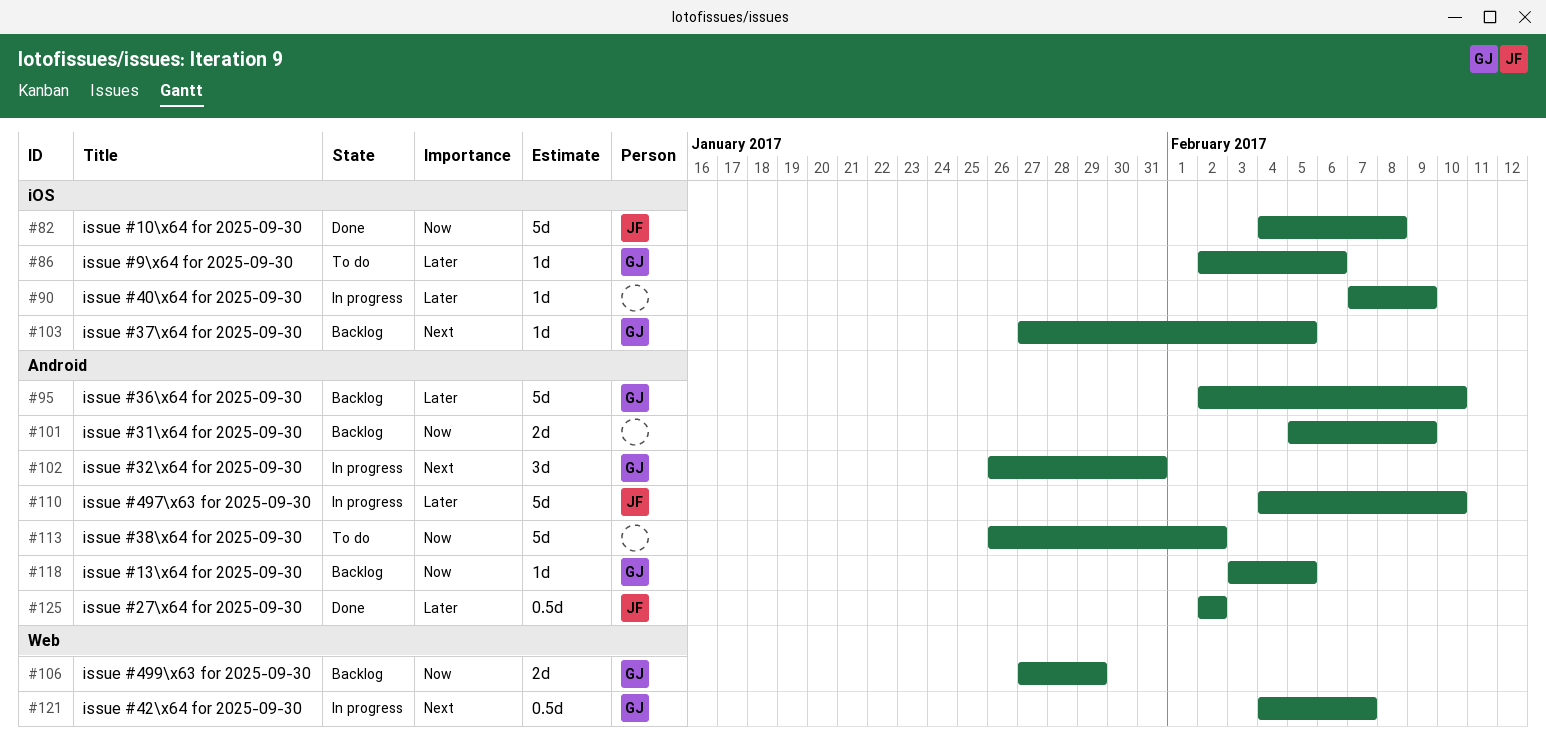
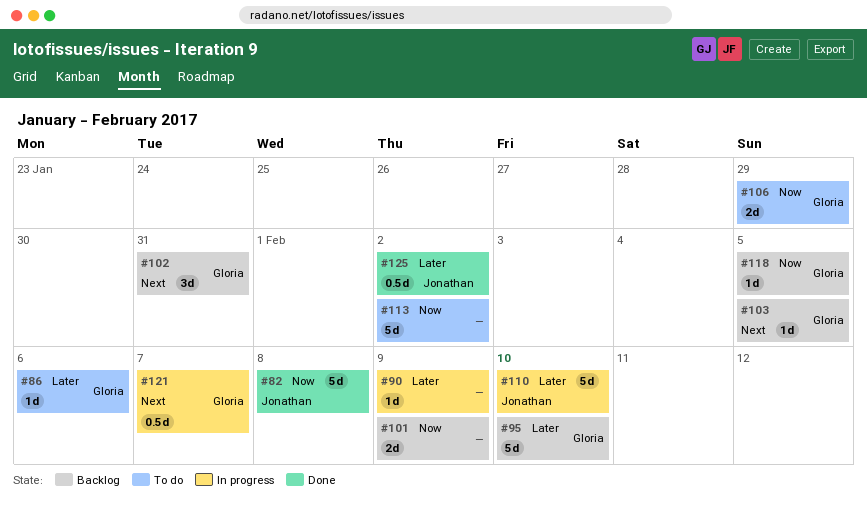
#102, status: In progress -> Backlog
#106, status: Backlog -> To do

